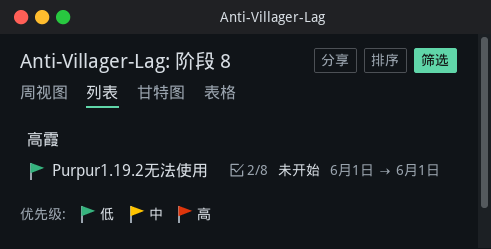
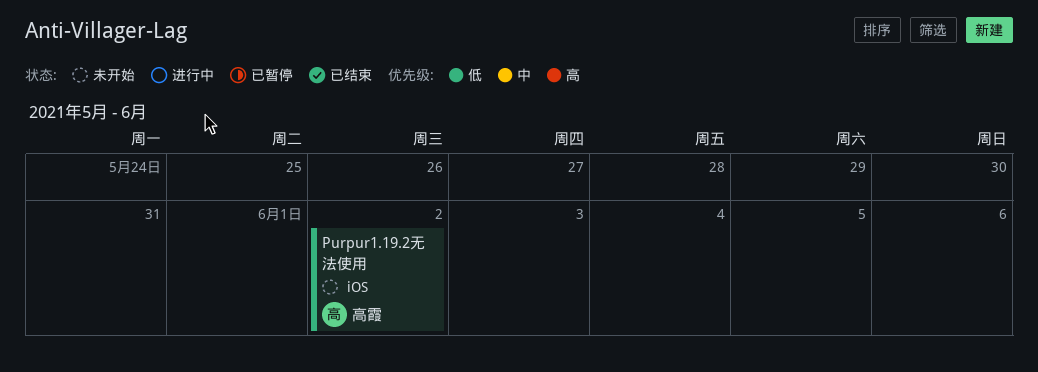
Purpur1.19.2无法使用, due: Jun 1 -> Jun 2

